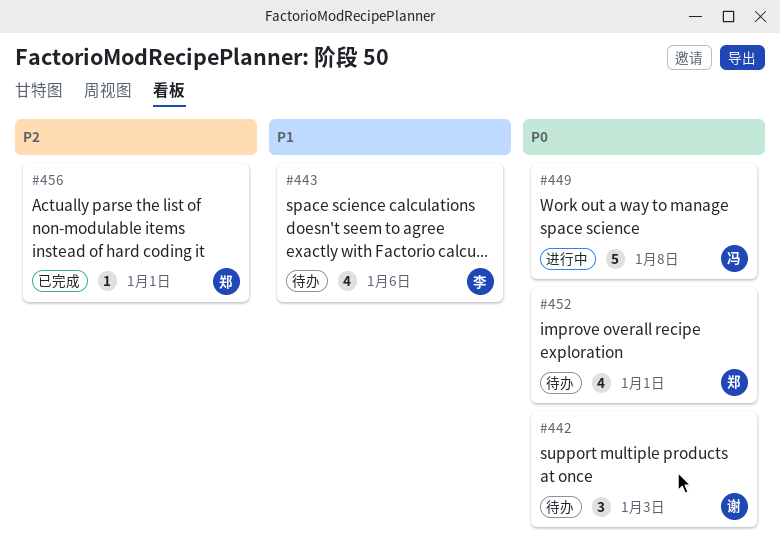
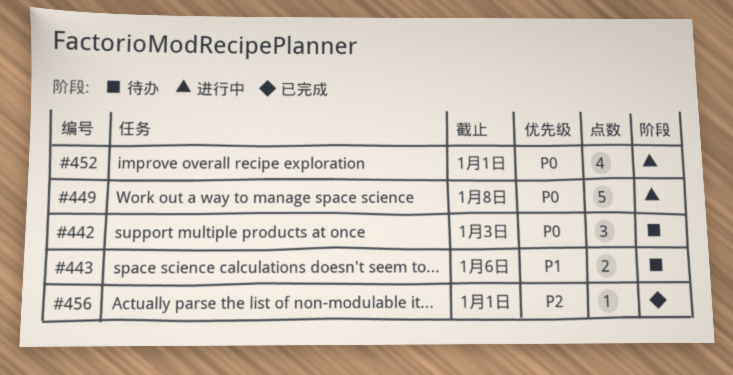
#443, estimate: 4 -> 2
#452, status: 待办 -> 进行中

